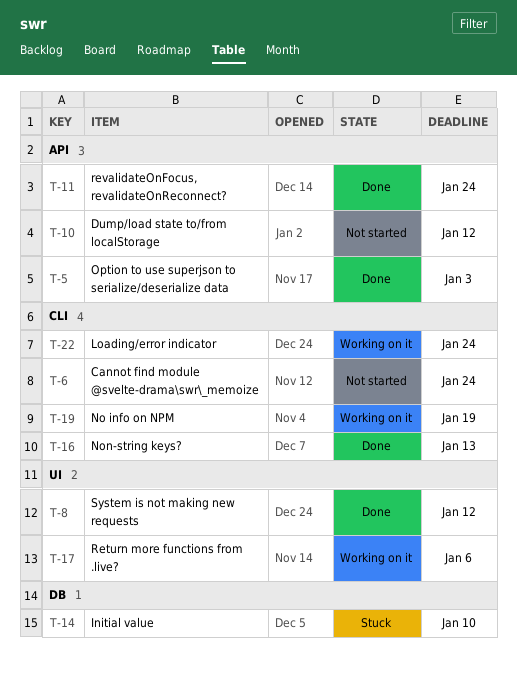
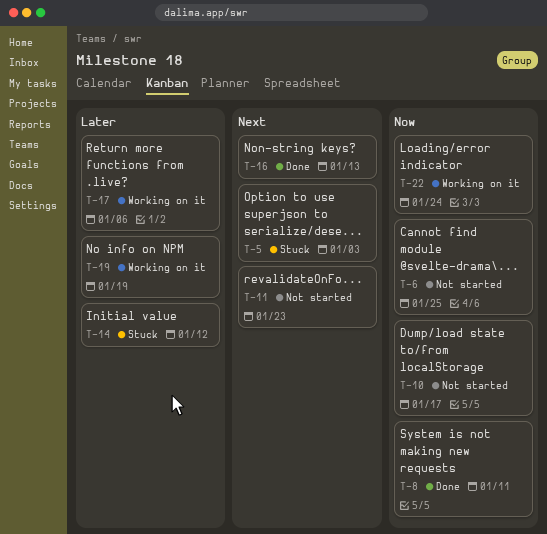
T-5, status: Done -> Stuck
T-6, due: Jan 24 -> Jan 25
T-8, due: Jan 12 -> Jan 11
T-10, due: Jan 12 -> Jan 17
T-11, status: Done -> Not started
T-11, due: Jan 24 -> Jan 23
T-14, due: Jan 10 -> Jan 12

